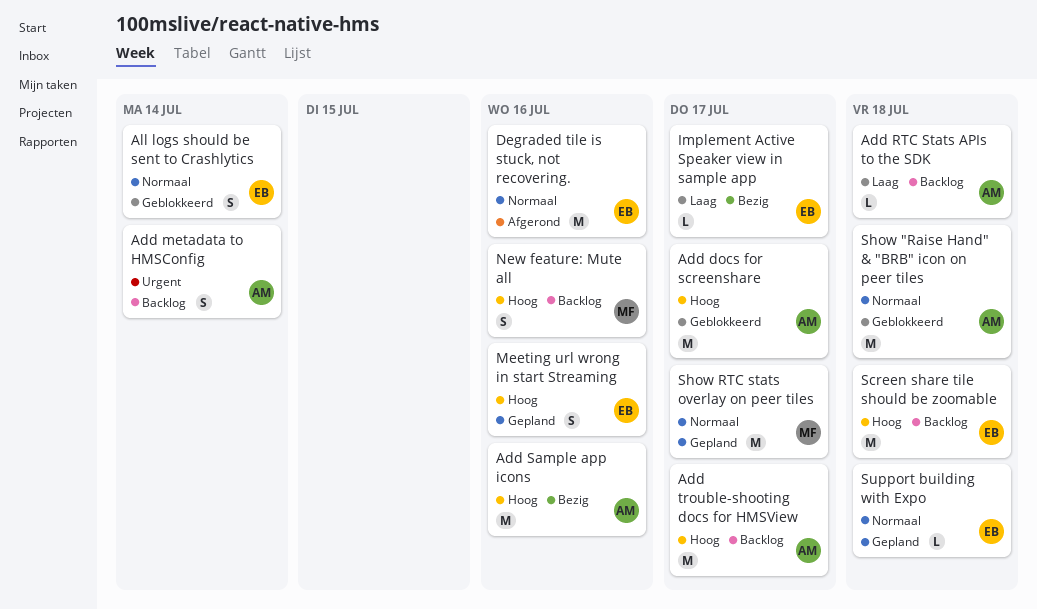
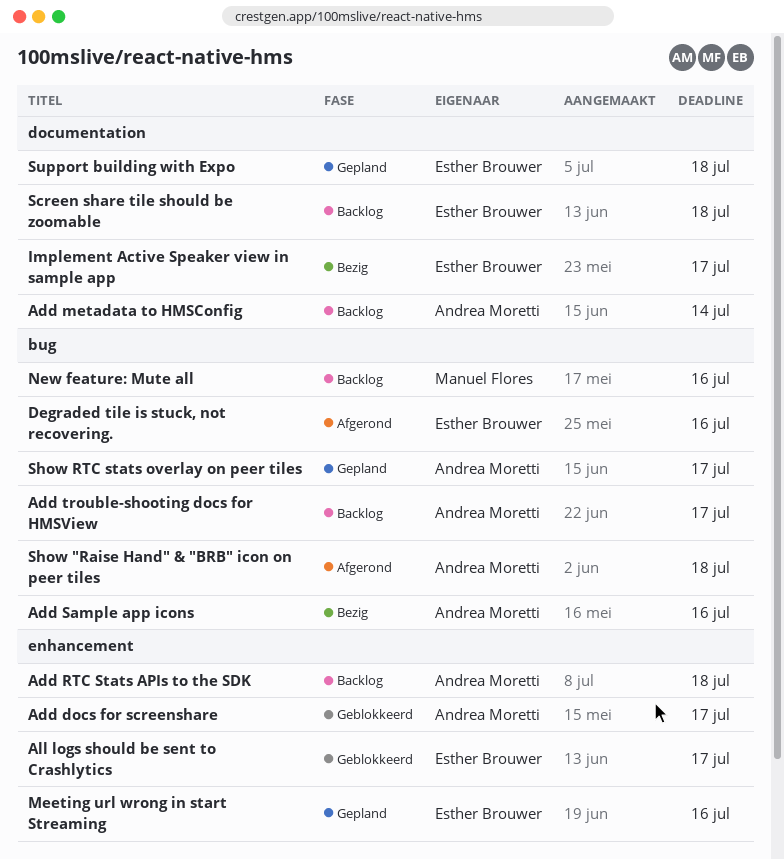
All logs should be sent to Crashlytics, due: Jul 14 -> Jul 17
Show "Raise Hand" & "BRB" icon on peer tiles, status: Geblokkeerd -> Afgerond
Show RTC stats overlay on peer tiles, owner: Manuel Flores -> Andrea Moretti

